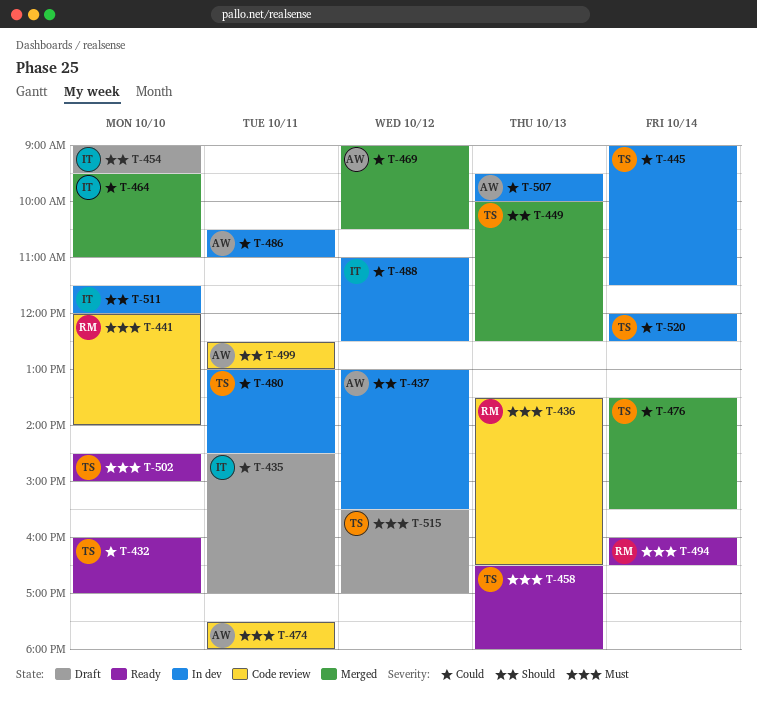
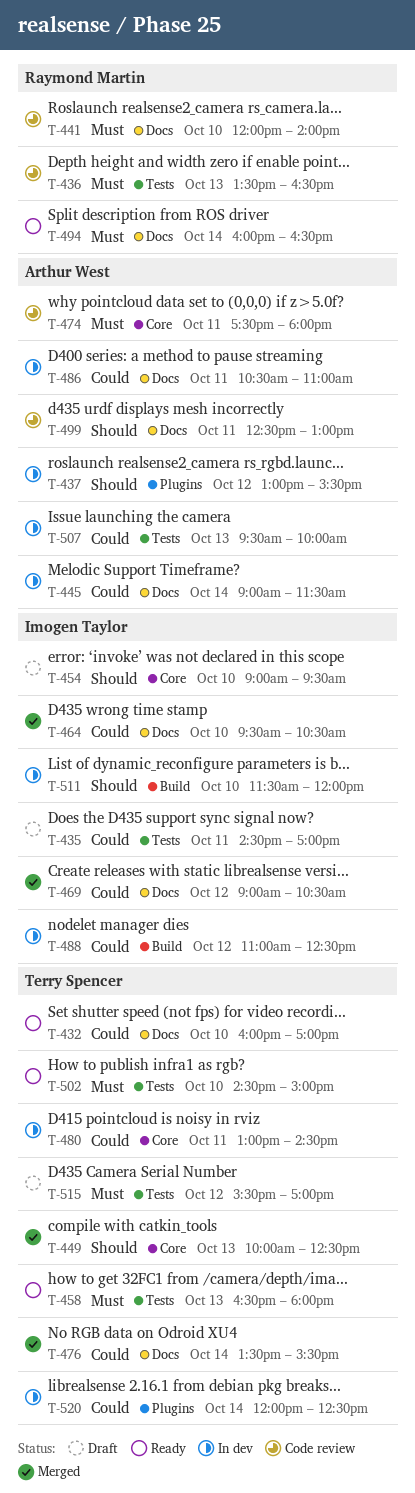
T-445, owner: Terry Spencer -> Arthur West
T-464, ends: 11:00 -> 10:30
T-469, owner: Arthur West -> Imogen Taylor

